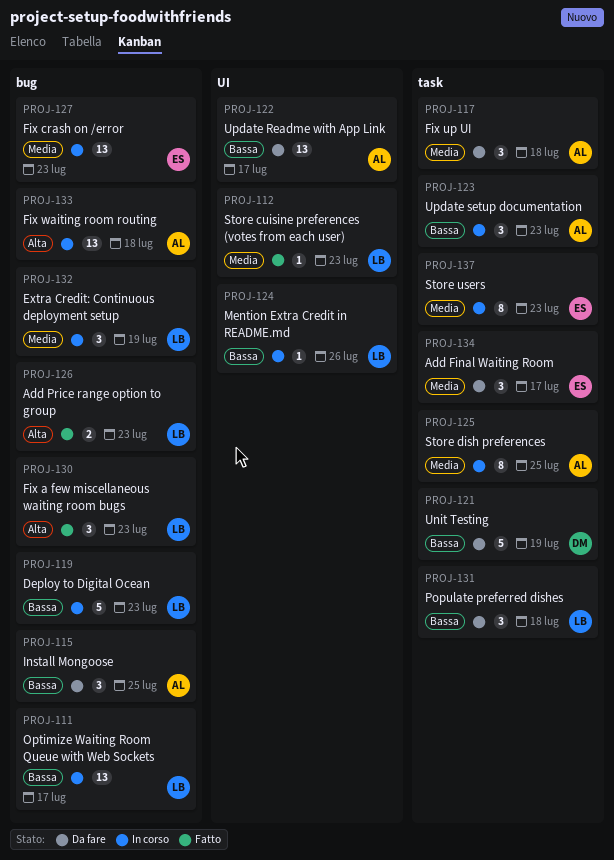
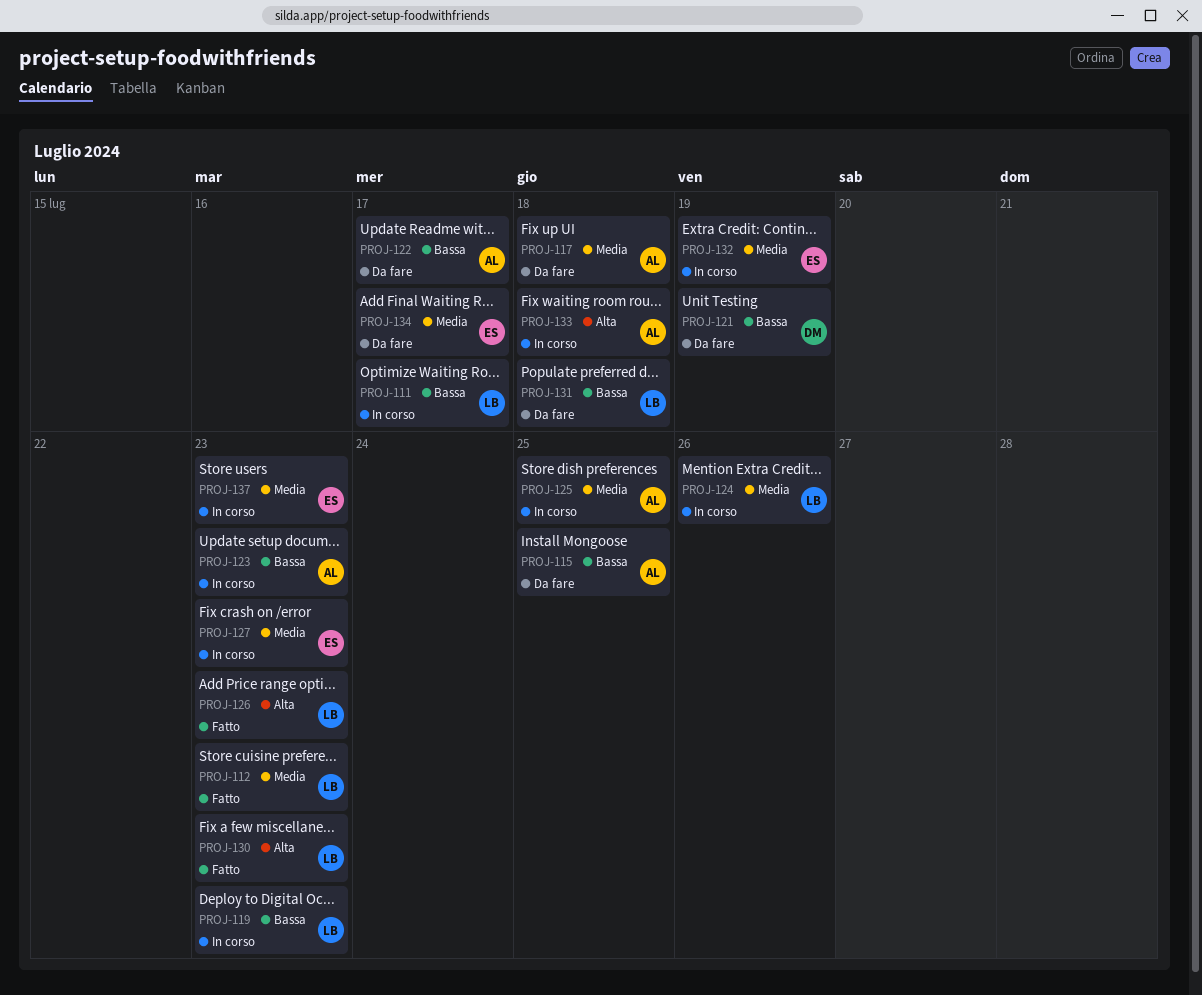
PROJ-124, priority: Bassa -> Media
PROJ-132, owner: LB -> ES

